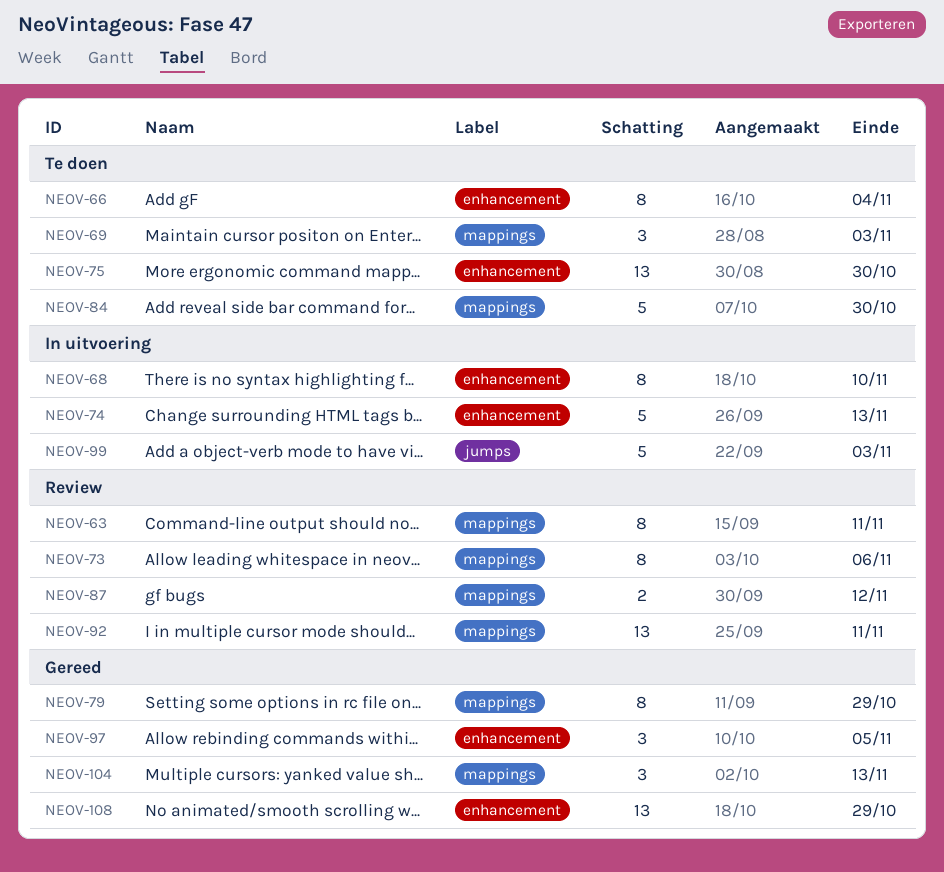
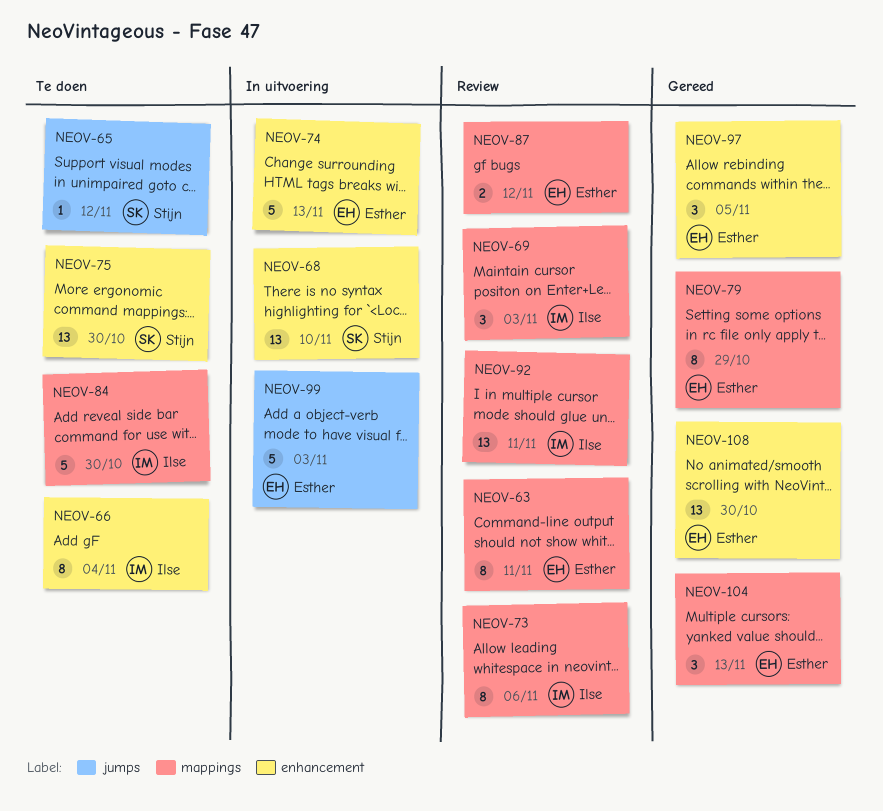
NEOV-65: none -> present
NEOV-68, estimate: 8 -> 13
NEOV-69, status: Te doen -> Review
NEOV-108, due: Oct 29 -> Oct 30

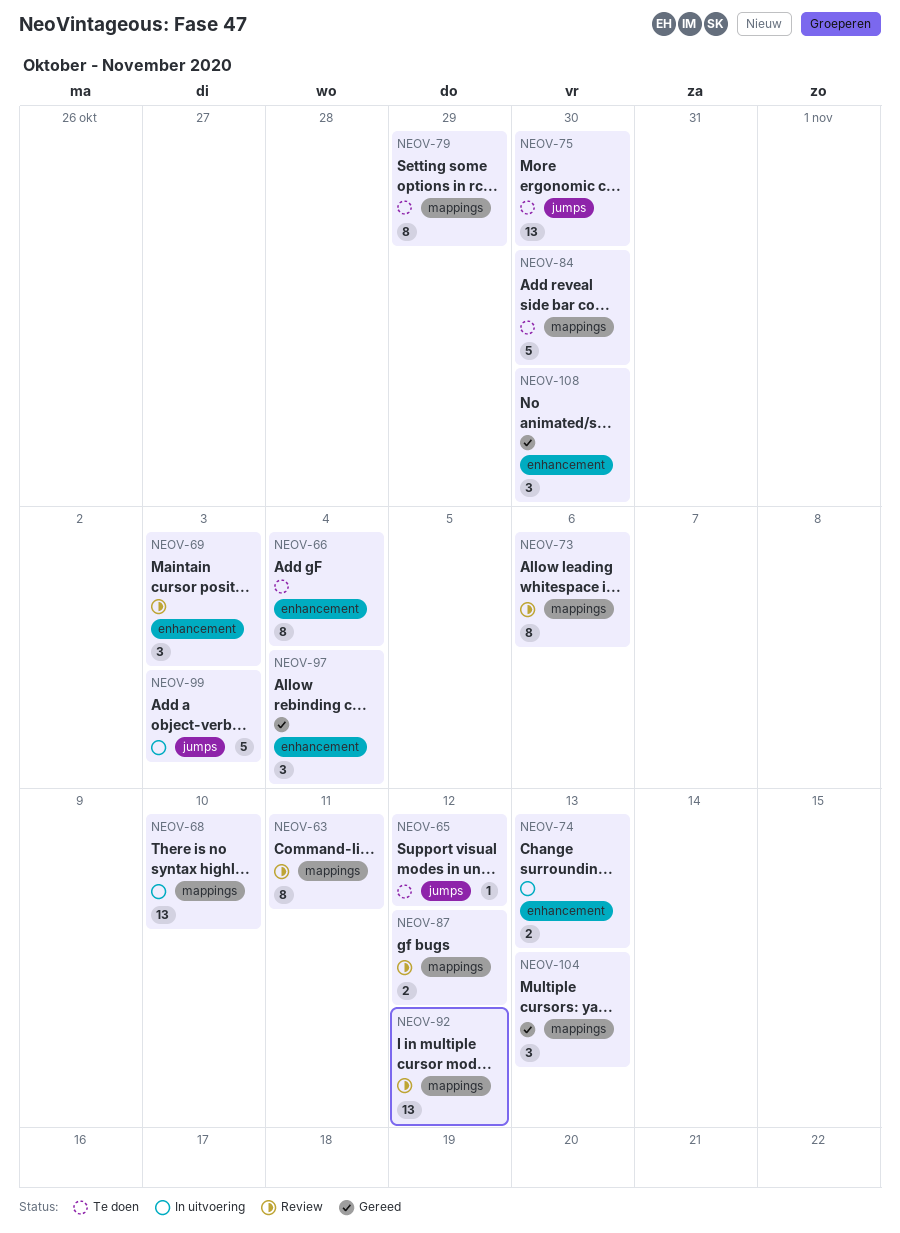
NEOV-68, label: enhancement -> mappings
NEOV-69, label: mappings -> enhancement
NEOV-74, estimate: 5 -> 2
NEOV-75, label: enhancement -> jumps
NEOV-79, status: Gereed -> Te doen
NEOV-92, due: Nov 11 -> Nov 12
NEOV-97, due: Nov 5 -> Nov 4
NEOV-108, estimate: 13 -> 3

